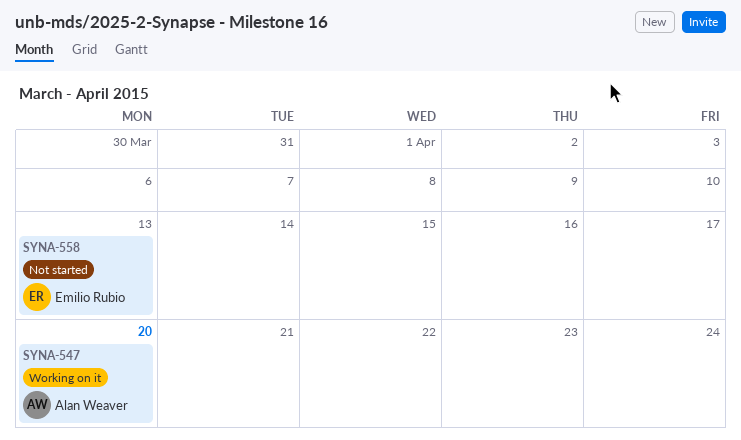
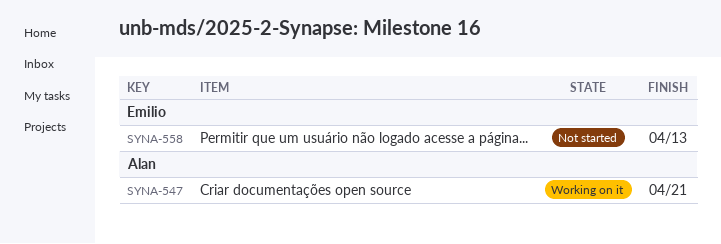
SYNA-547, due: Apr 20 -> Apr 21

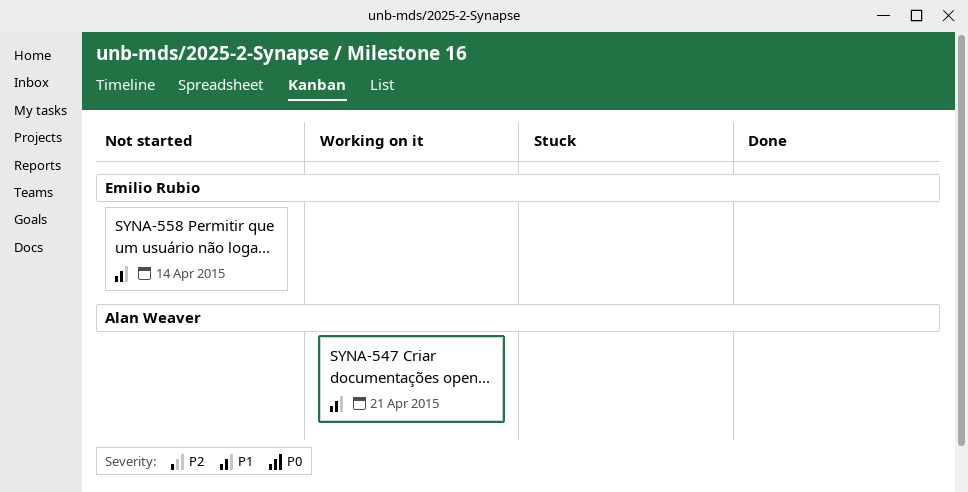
SYNA-558, due: Apr 13 -> Apr 14

